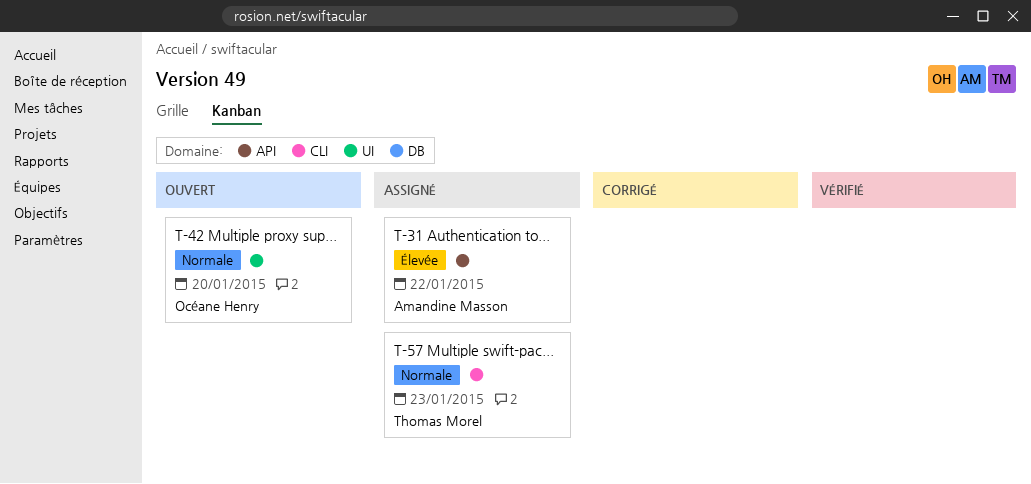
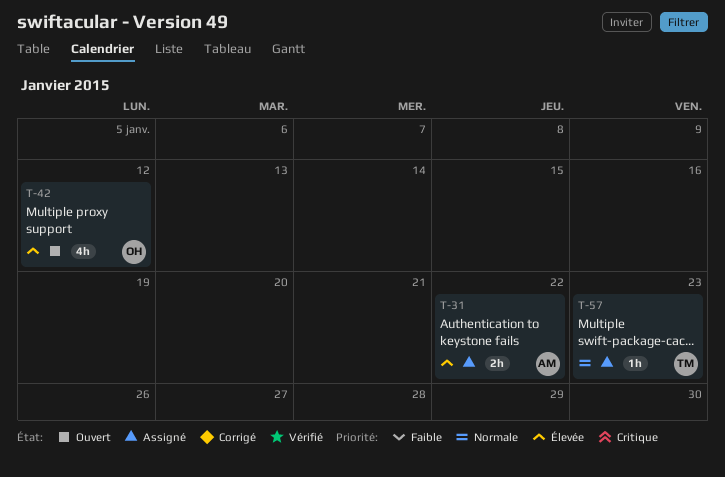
T-42, priority: Normale -> Élevée
T-42, due: Jan 20 -> Jan 12

